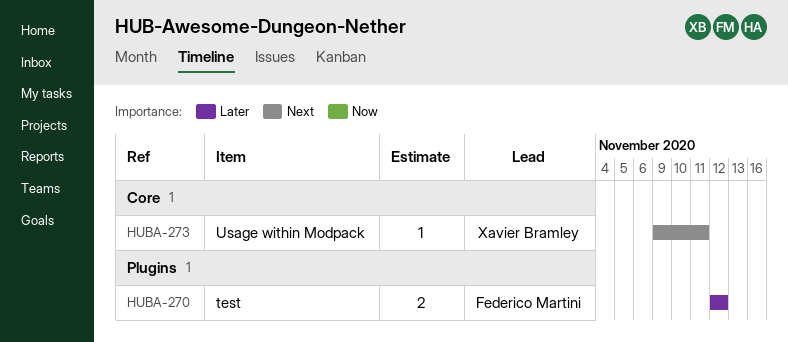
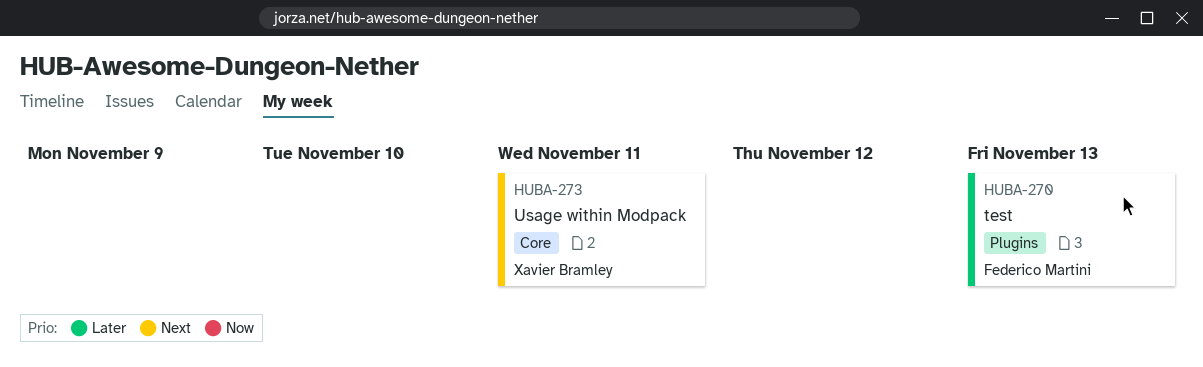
HUBA-270, due: Nov 12 -> Nov 13

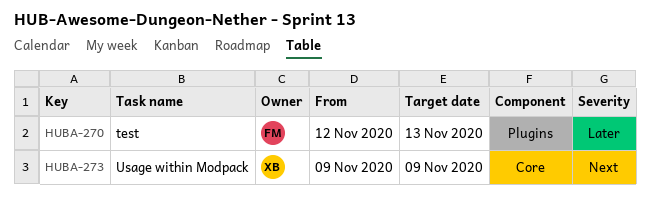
HUBA-273, due: Nov 11 -> Nov 9

